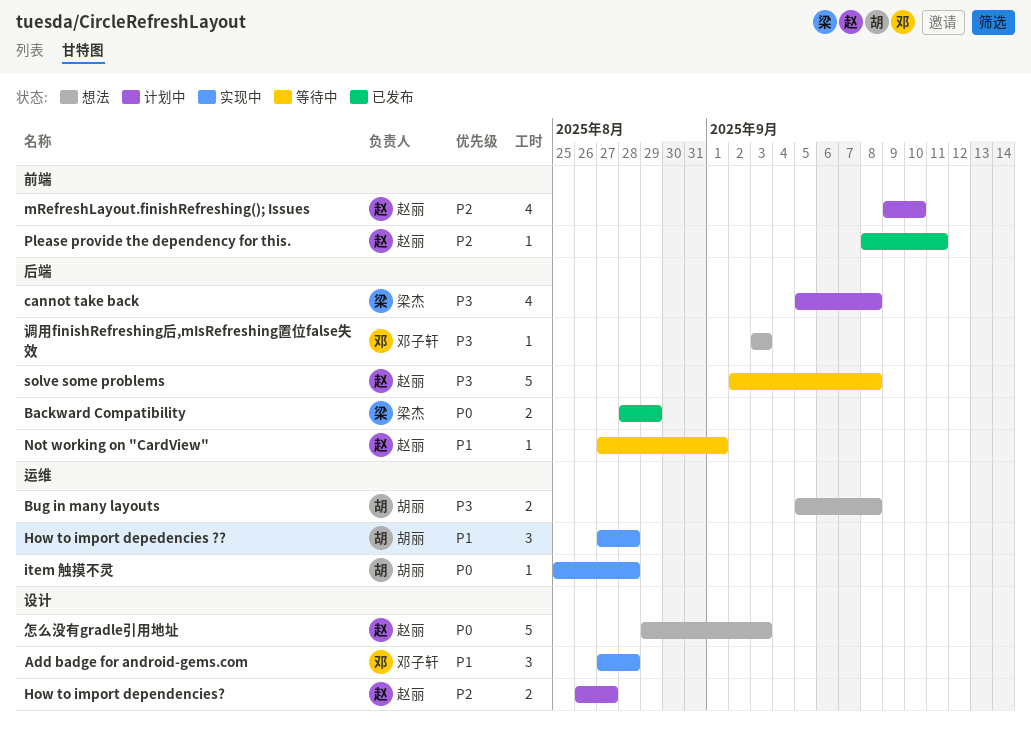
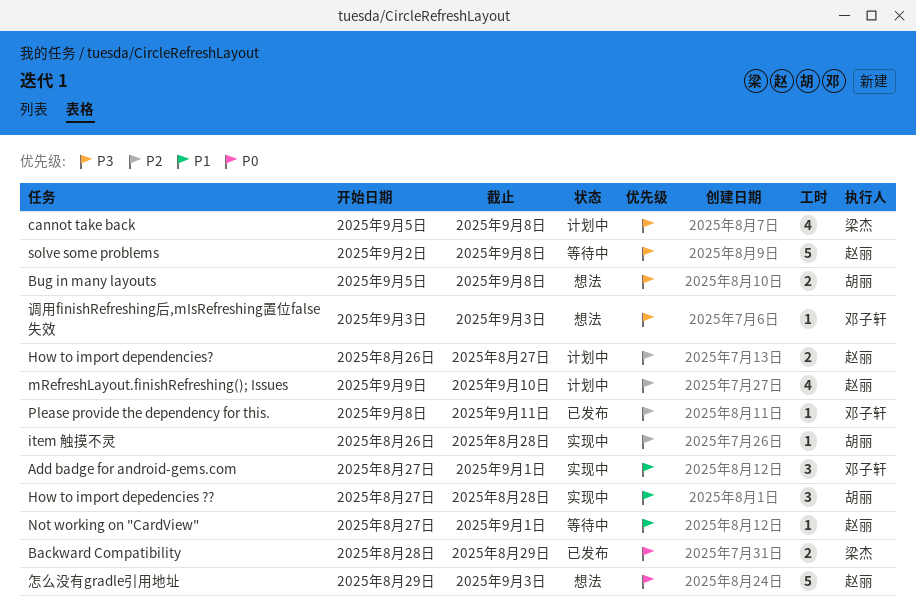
Add badge for android-gems.com, due: Aug 28 -> Sep 1
item 触摸不灵, priority: P0 -> P2
item 触摸不灵, start: Aug 25 -> Aug 26
Please provide the dependency for this., owner: 赵丽 -> 邓子轩

